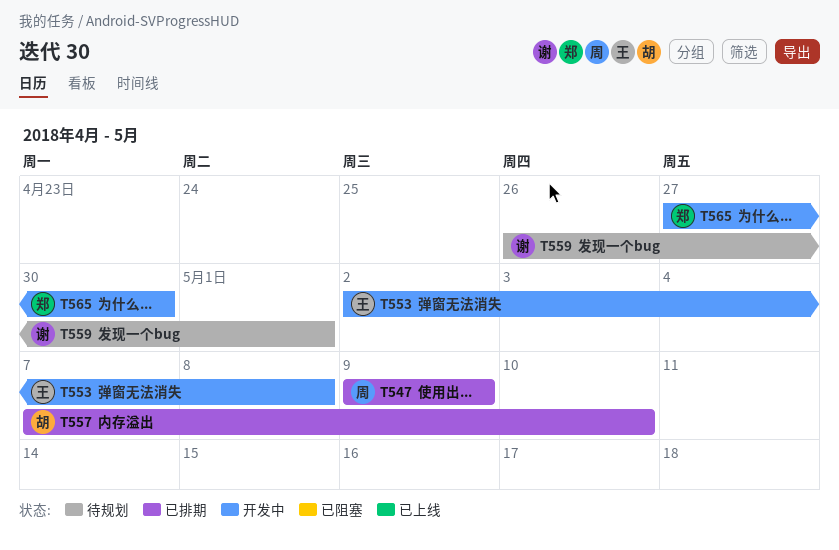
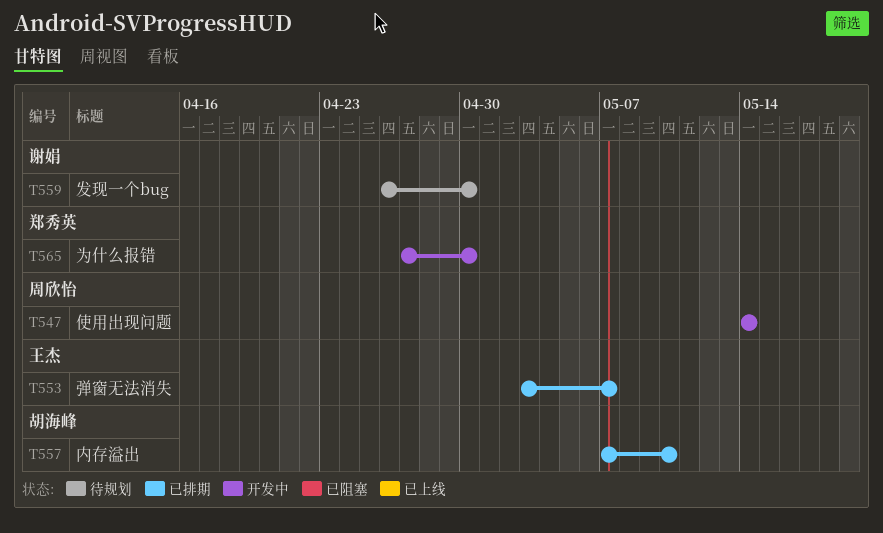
T547, status: 已排期 -> 开发中
T547, start: May 9 -> May 14
T547, due: May 9 -> May 14
T553, status: 开发中 -> 已排期
T553, start: May 2 -> May 3
T553, due: May 8 -> May 7
T559, due: May 1 -> Apr 30

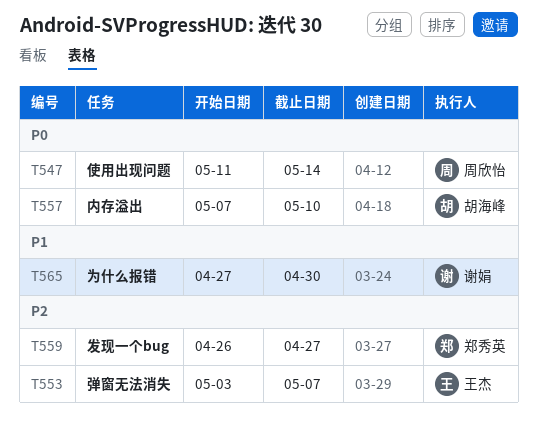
T547, start: May 14 -> May 11
T559, owner: 谢娟 -> 郑秀英
T559, due: Apr 30 -> Apr 27
T565, owner: 郑秀英 -> 谢娟

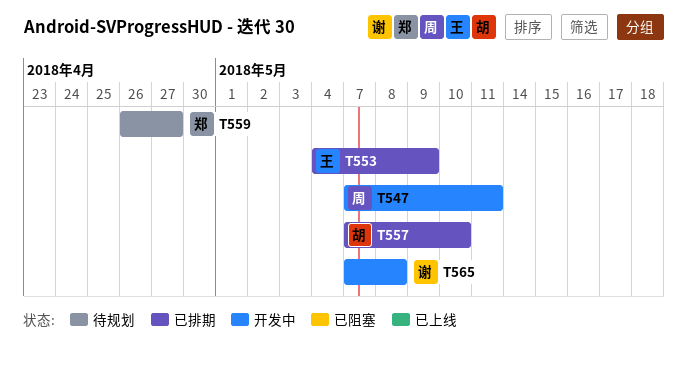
T547, start: May 11 -> May 7
T547, due: May 14 -> May 11
T553, start: May 3 -> May 4
T553, due: May 7 -> May 9
T565, start: Apr 27 -> May 7
T565, due: Apr 30 -> May 8

